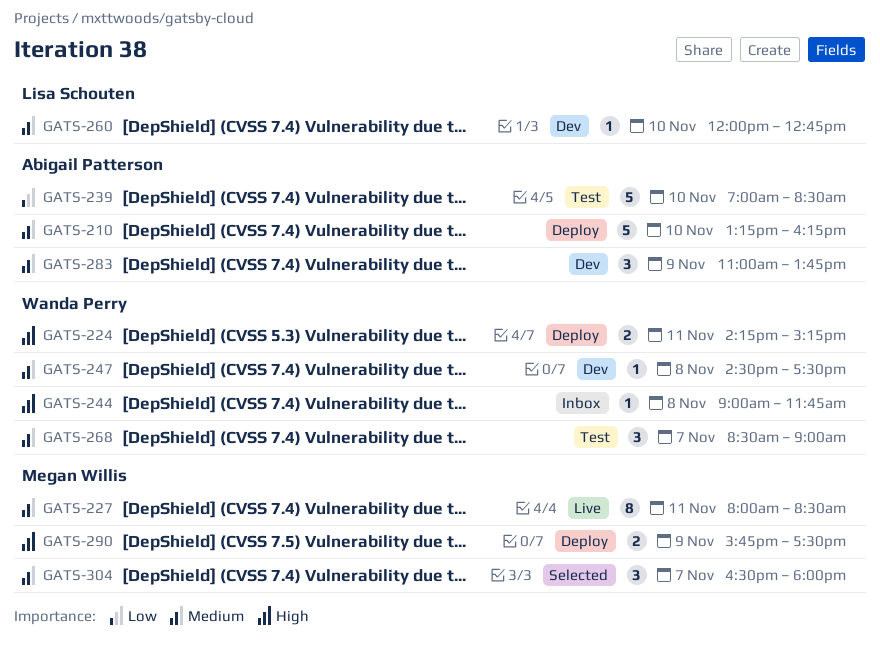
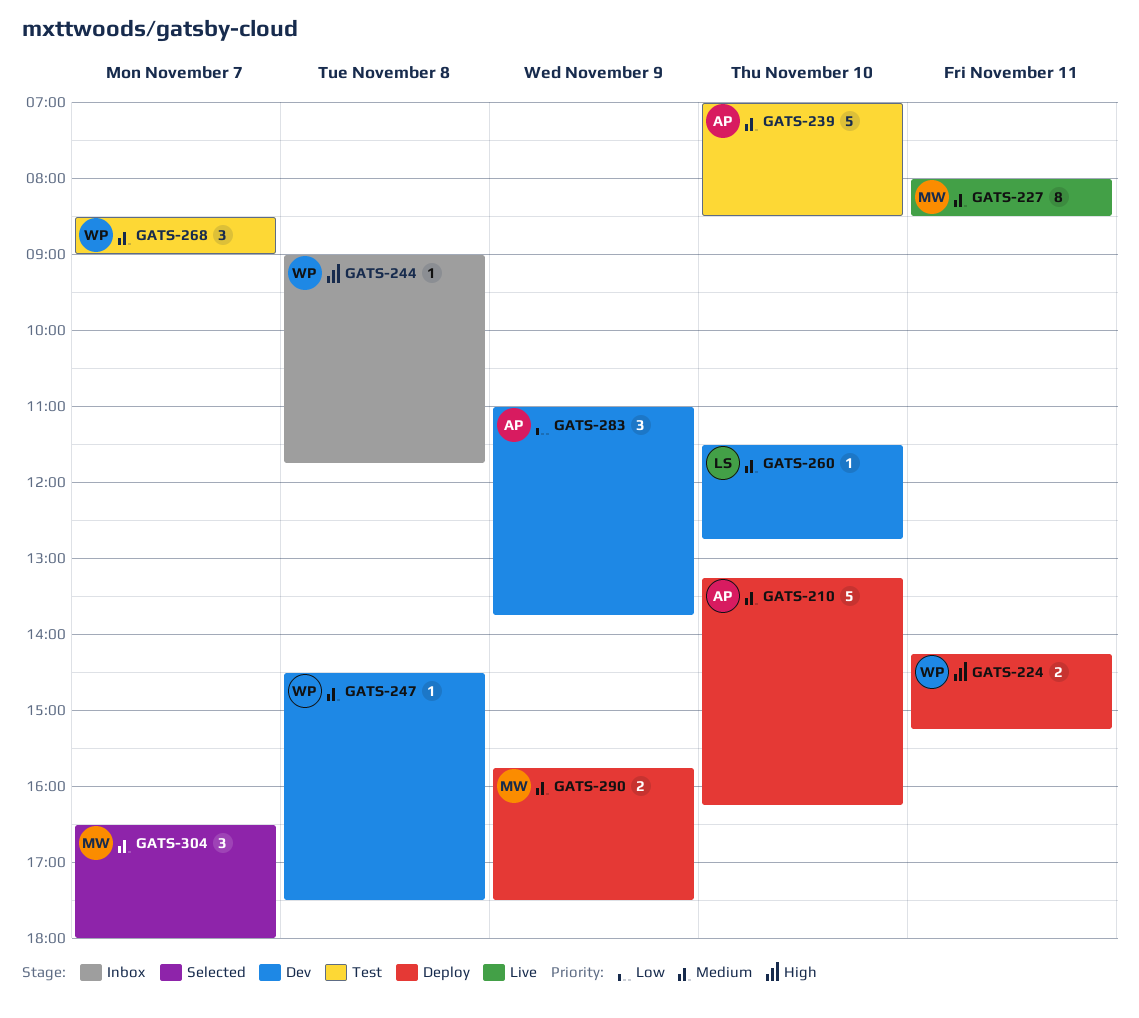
GATS-239, priority: Low -> Medium
GATS-260, begins: 12:00 -> 11:30
GATS-283, priority: Medium -> Low
GATS-290, priority: High -> Medium

